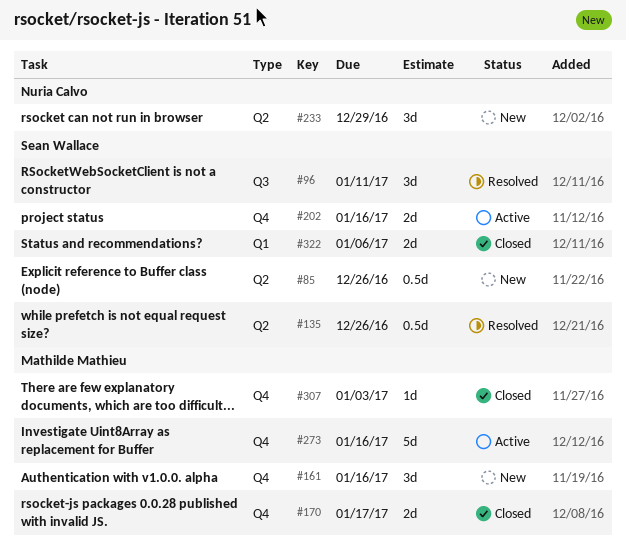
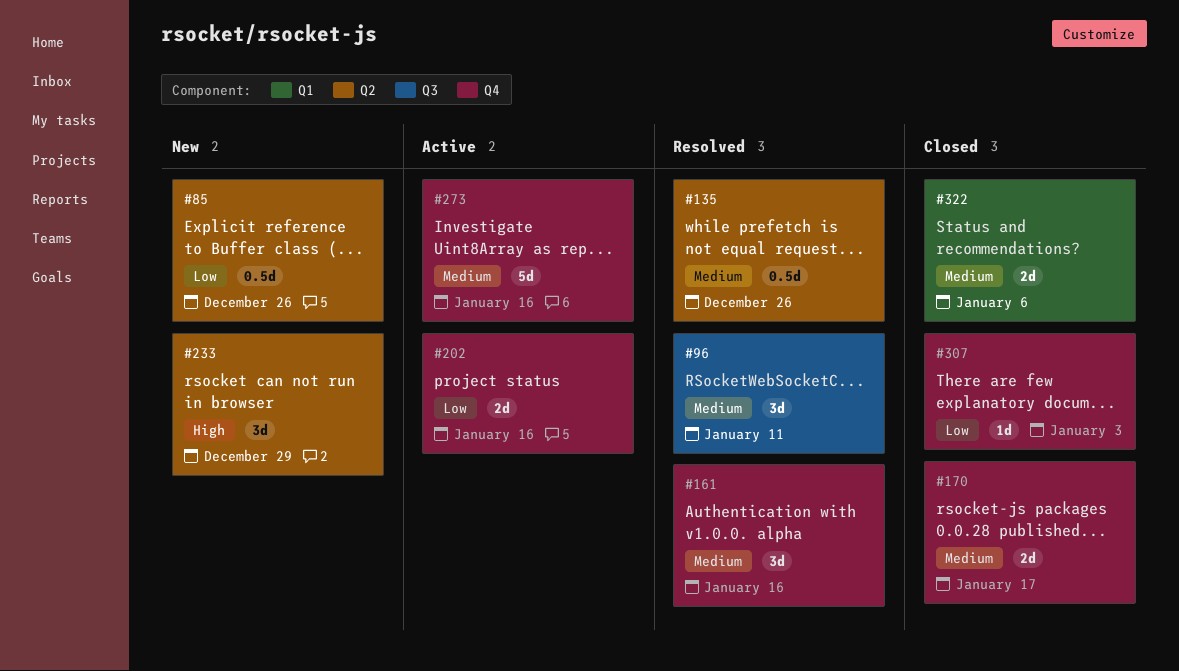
#161, status: New -> Resolved

